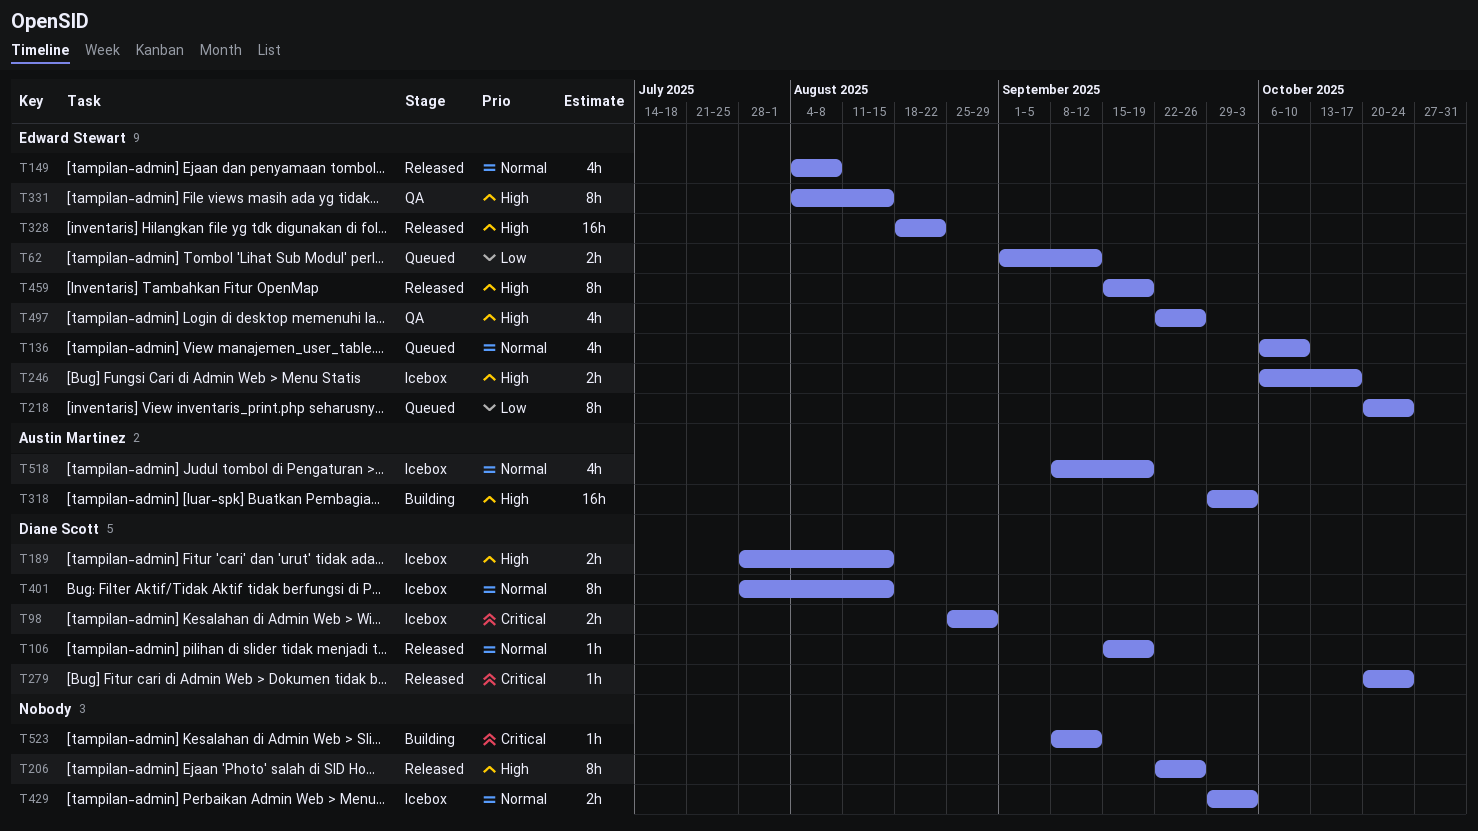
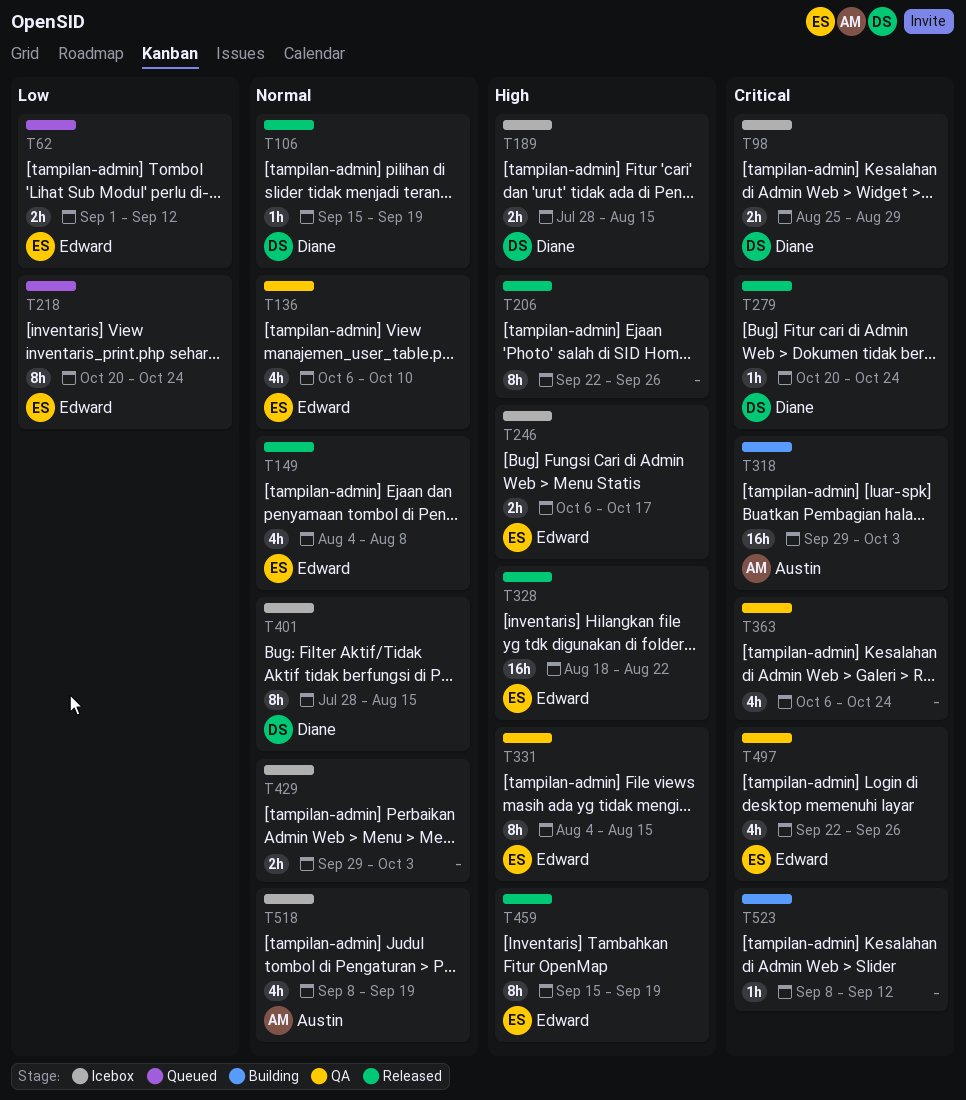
T136, status: Queued -> QA
T318, priority: High -> Critical
T363: none -> present
T497, priority: High -> Critical

